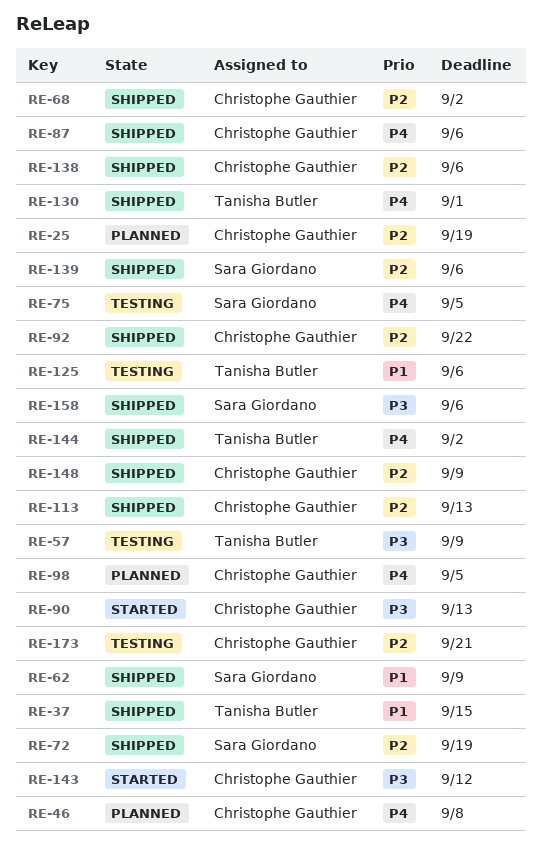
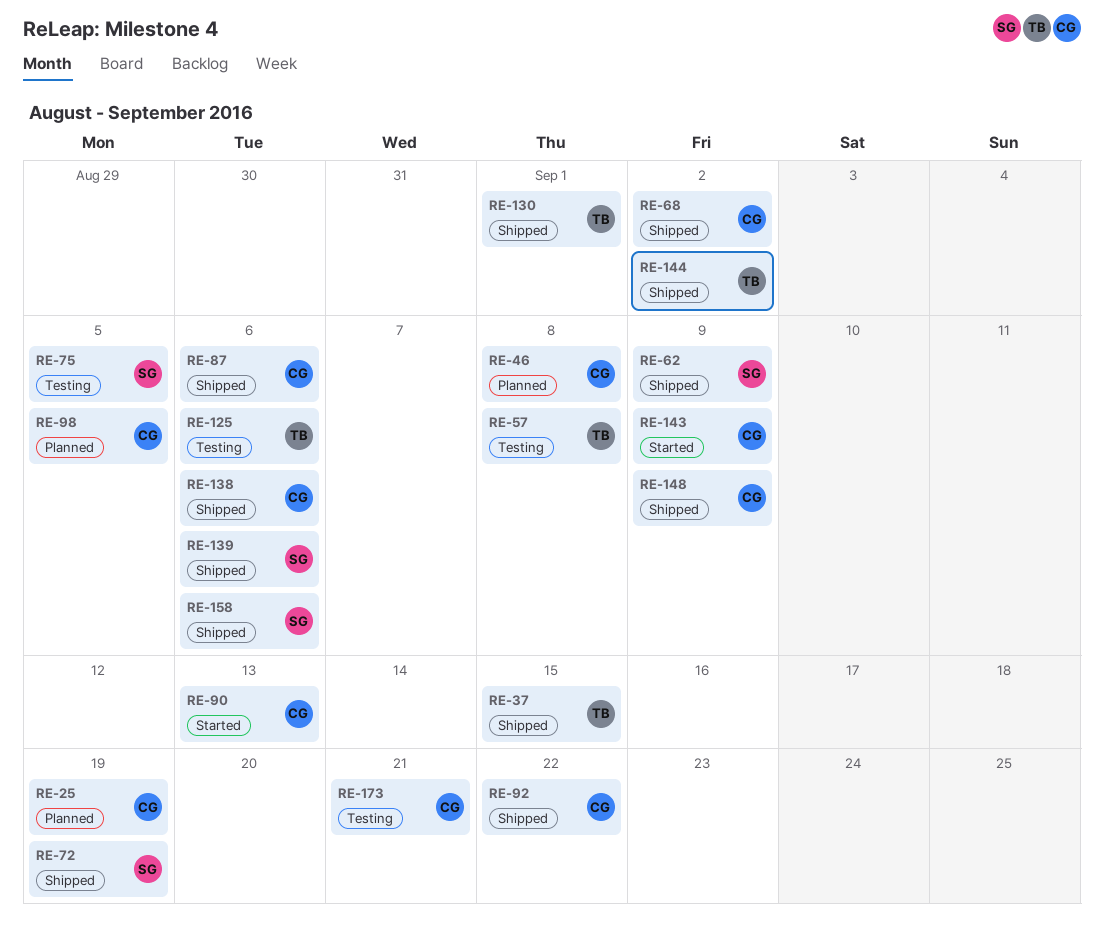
RE-57, due: Sep 9 -> Sep 8
RE-113: present -> none
RE-143, due: Sep 12 -> Sep 9

